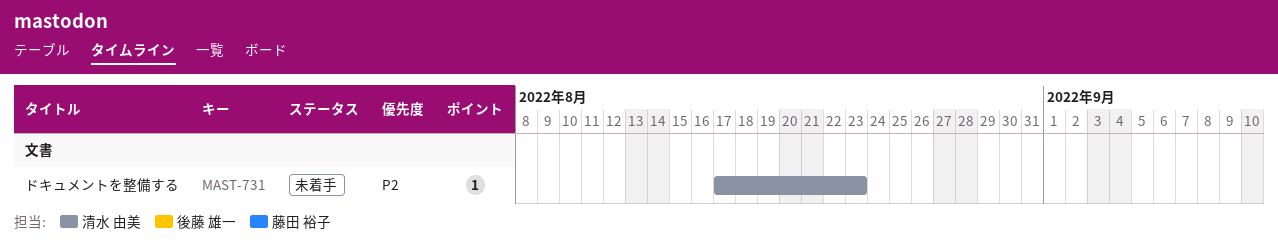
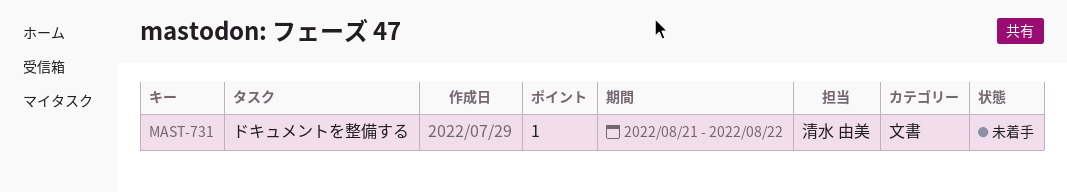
MAST-731, start: Aug 17 -> Aug 21
MAST-731, due: Aug 23 -> Aug 22

